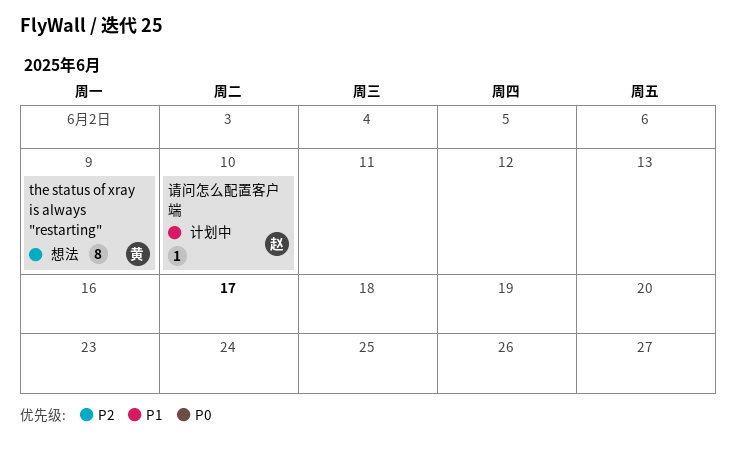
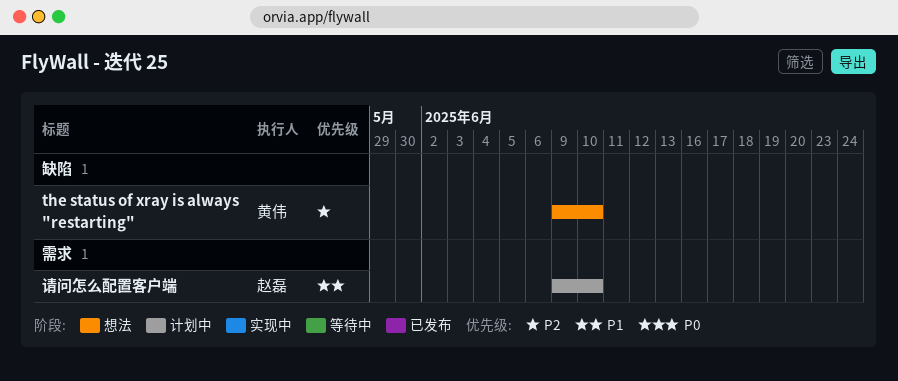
the status of xray is always "restarting", due: Jun 9 -> Jun 10

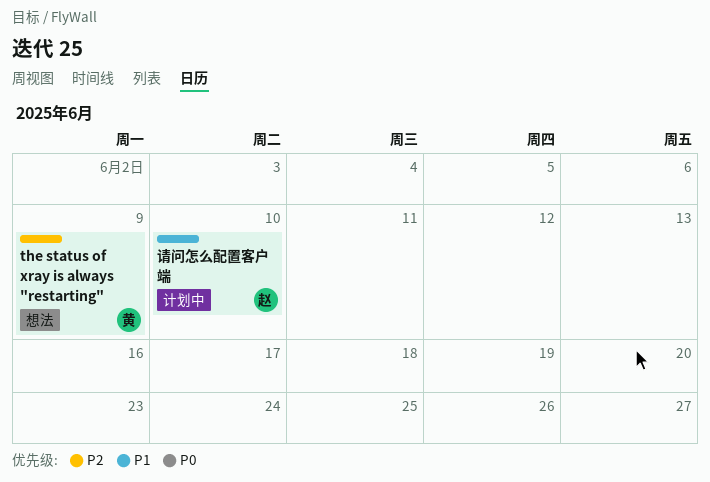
the status of xray is always "restarting", due: Jun 10 -> Jun 9

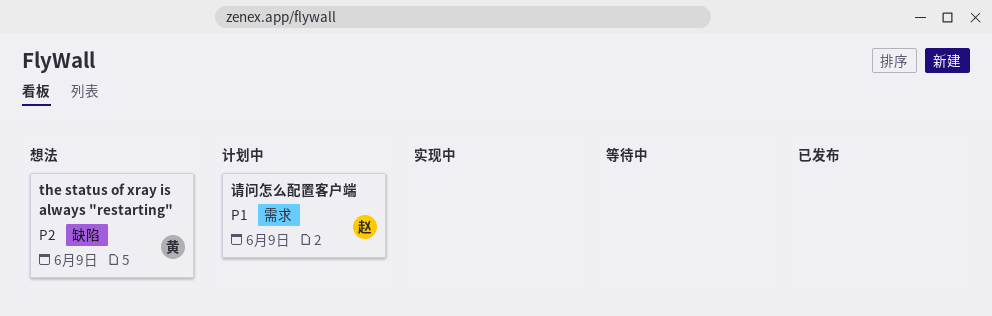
请问怎么配置客户端, due: Jun 10 -> Jun 9

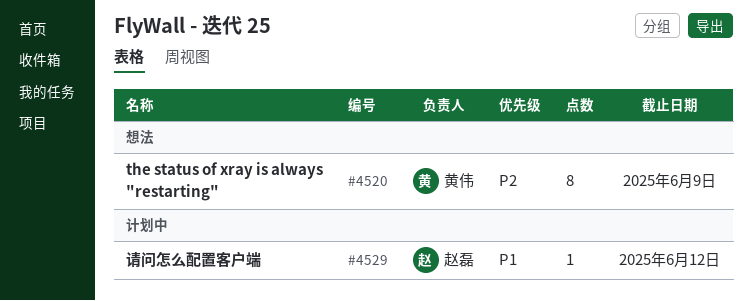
请问怎么配置客户端, due: Jun 9 -> Jun 12

